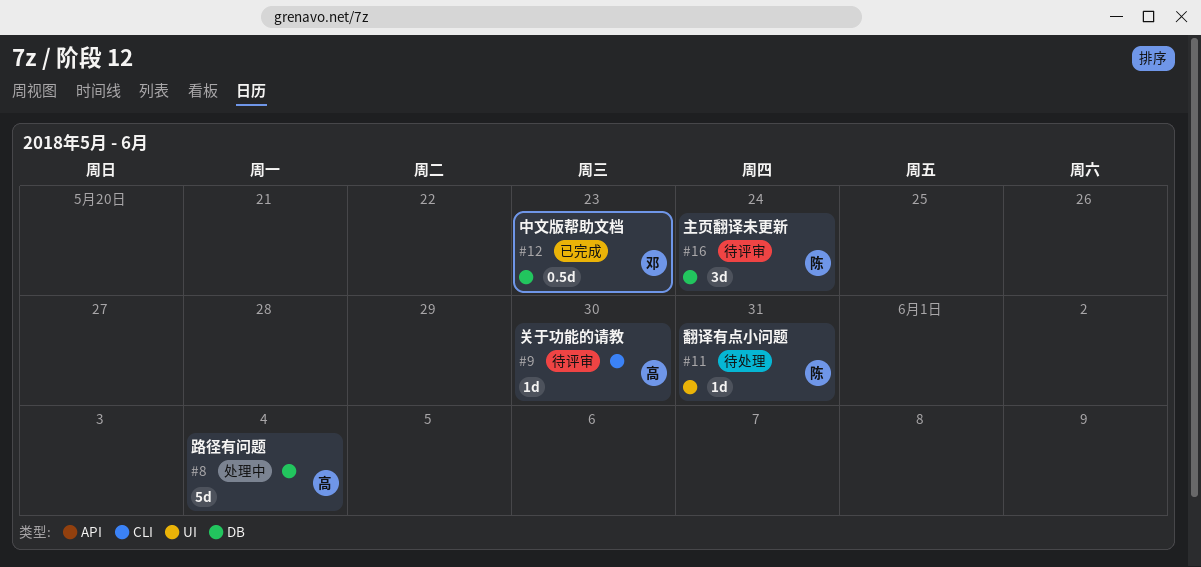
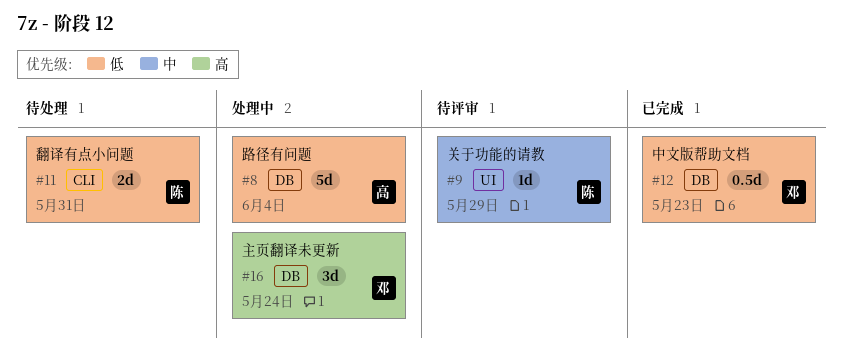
#9, owner: 高 -> 陈
#9, label: CLI -> UI
#9, due: May 30 -> May 29
#11, label: UI -> CLI
#11, estimate: 1d -> 2d
#16, status: 待评审 -> 处理中
#16, owner: 陈 -> 邓

